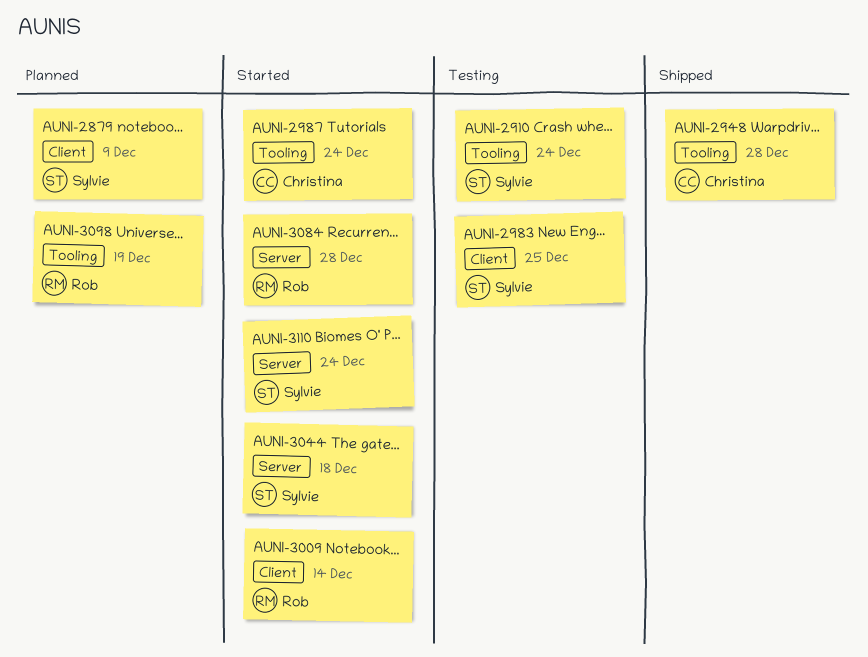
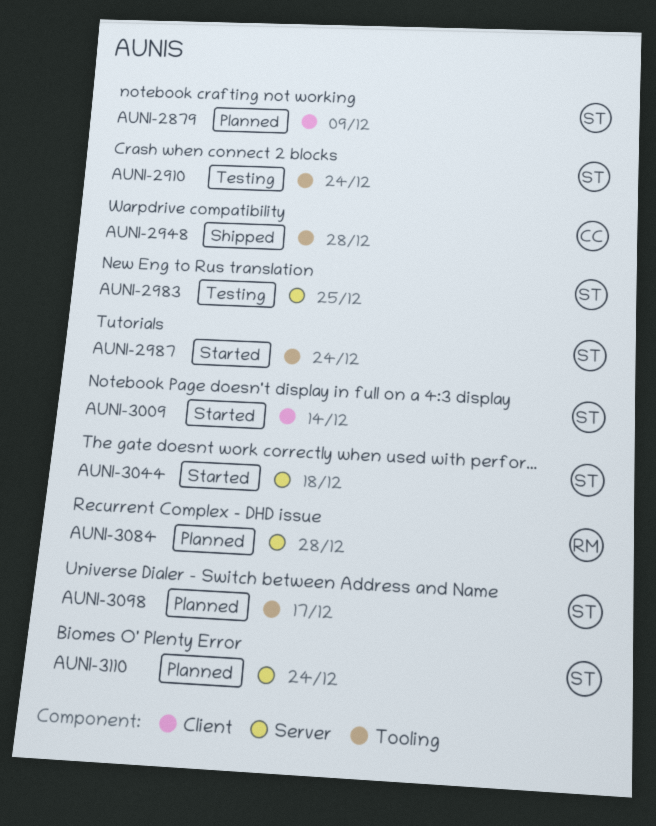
AUNI-2983, label: Client -> Server
AUNI-2987, owner: Christina -> Sylvie
AUNI-3009, owner: Rob -> Sylvie
AUNI-3084, status: Started -> Planned
AUNI-3098, owner: Rob -> Sylvie
AUNI-3098, due: Dec 19 -> Dec 17
AUNI-3110, status: Started -> Planned

